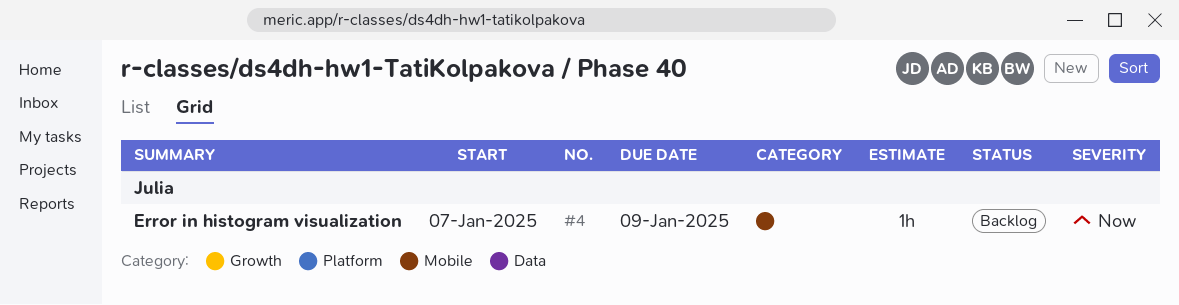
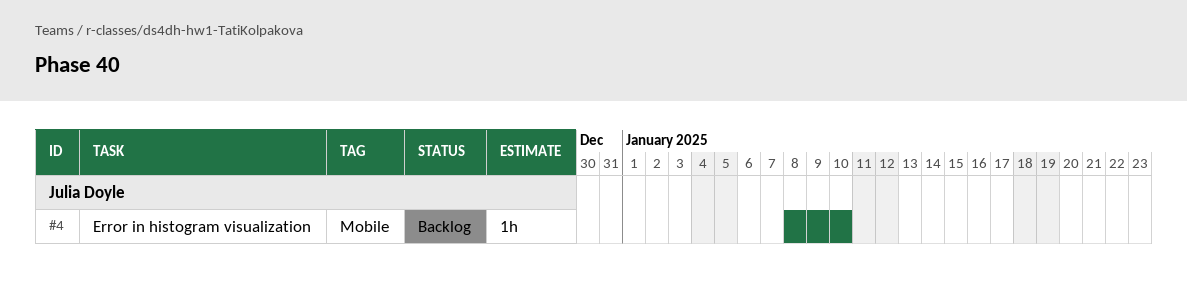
#4, start: Jan 7 -> Jan 8
#4, due: Jan 9 -> Jan 10

